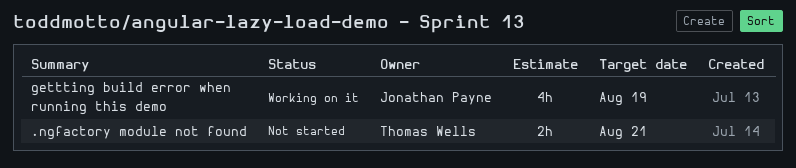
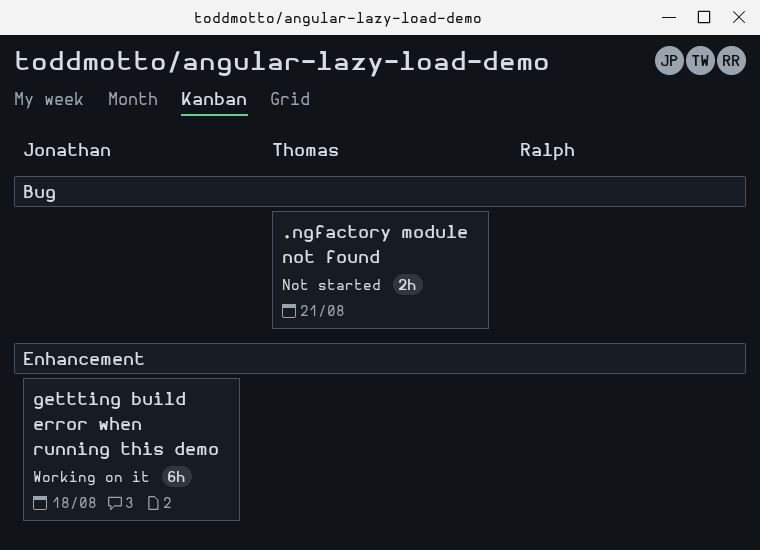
gettting build error when running this demo, estimate: 4h -> 6h
gettting build error when running this demo, due: Aug 19 -> Aug 18

